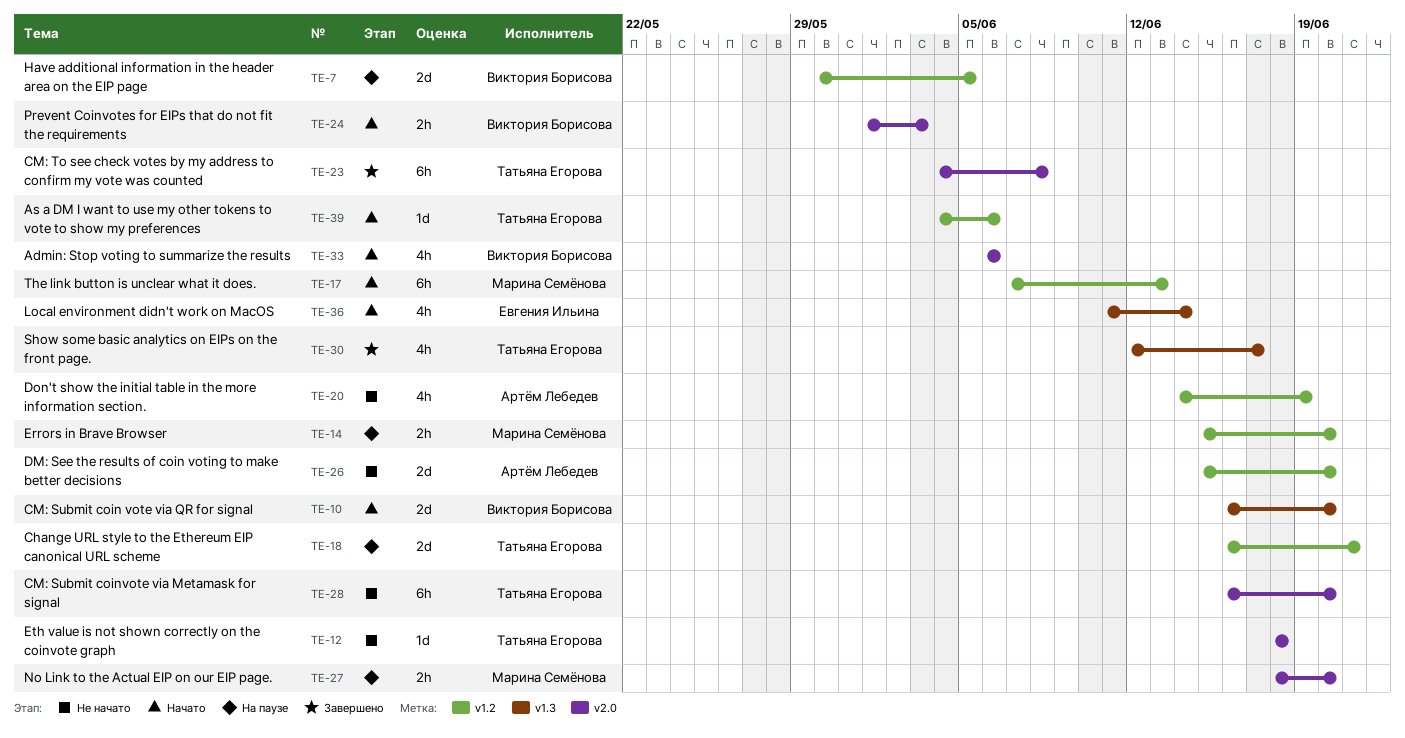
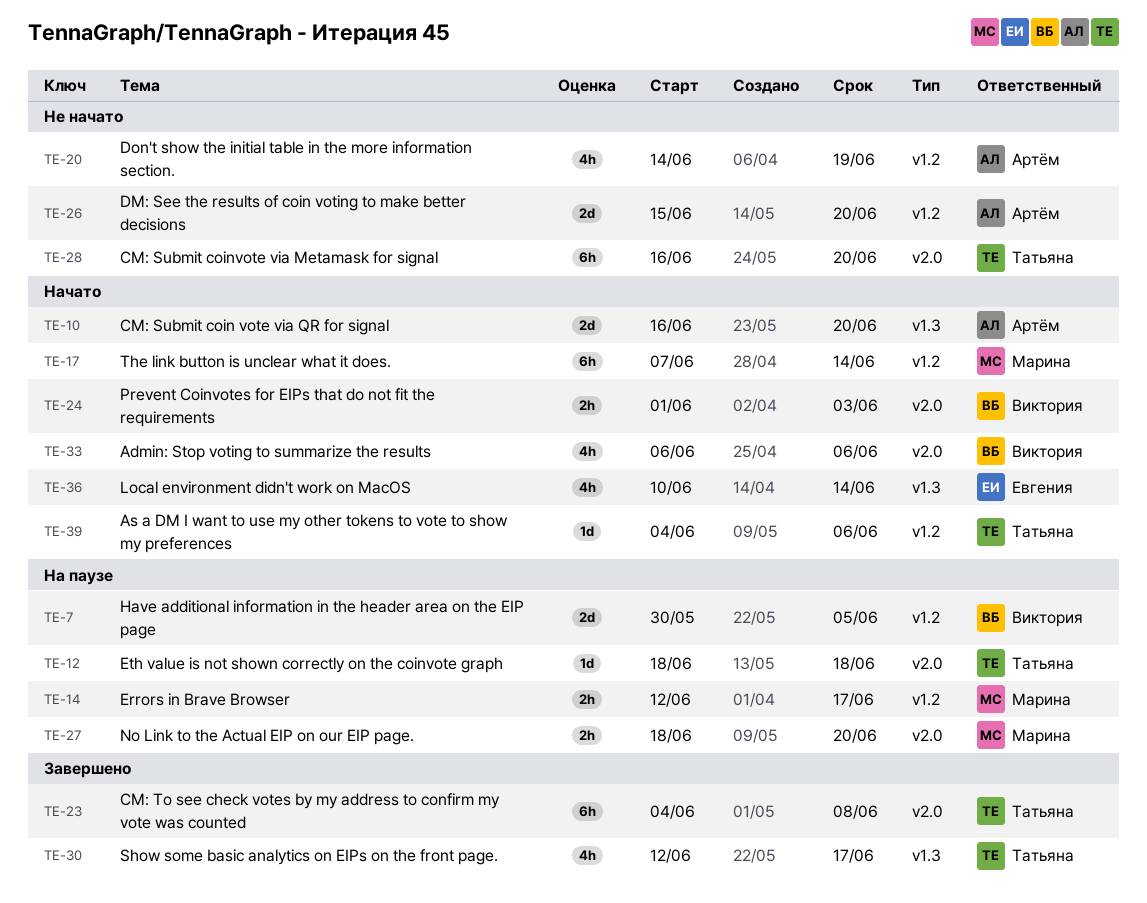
TE-10, owner: Виктория Борисова -> Артём Лебедев
TE-12, status: Не начато -> На паузе
TE-14, start: Jun 15 -> Jun 12
TE-14, due: Jun 20 -> Jun 17
TE-17, due: Jun 13 -> Jun 14
TE-18: present -> none
TE-36, start: Jun 11 -> Jun 10

